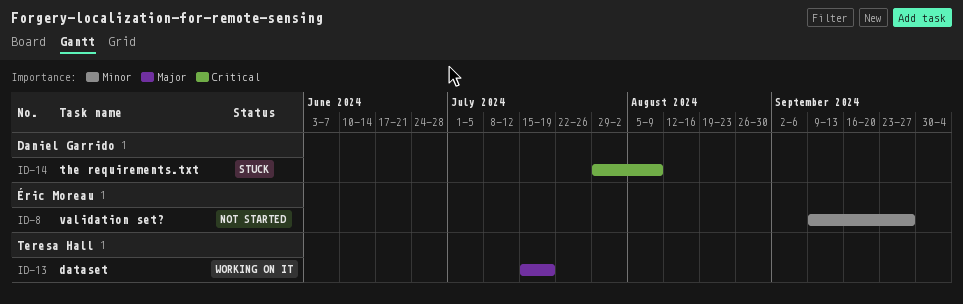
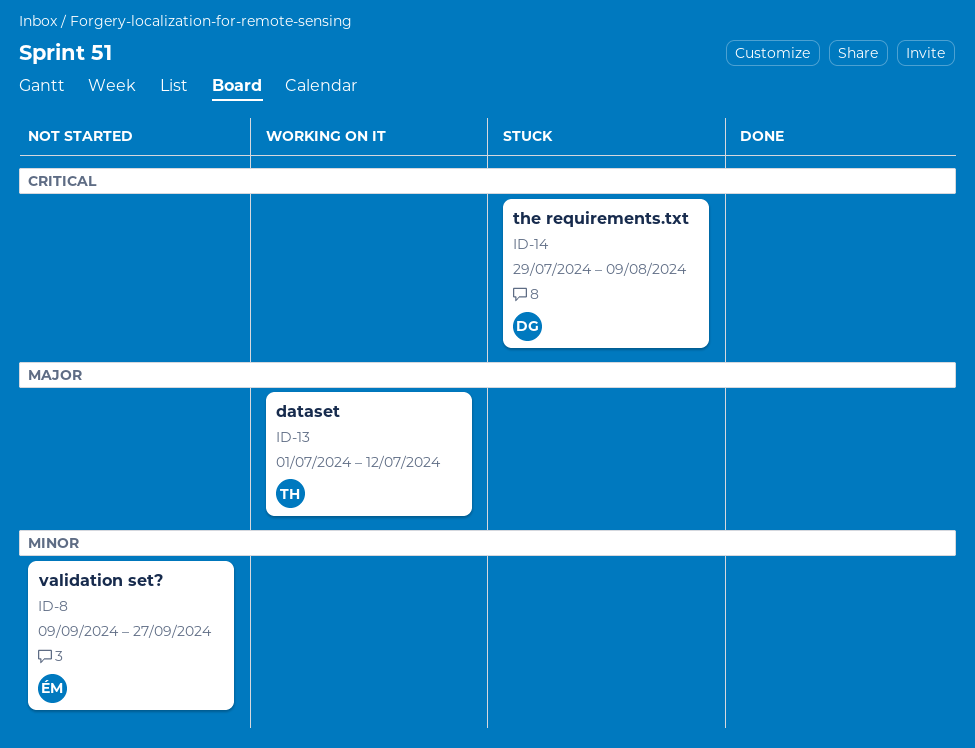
ID-13, start: Jul 15 -> Jul 1
ID-13, due: Jul 19 -> Jul 12

